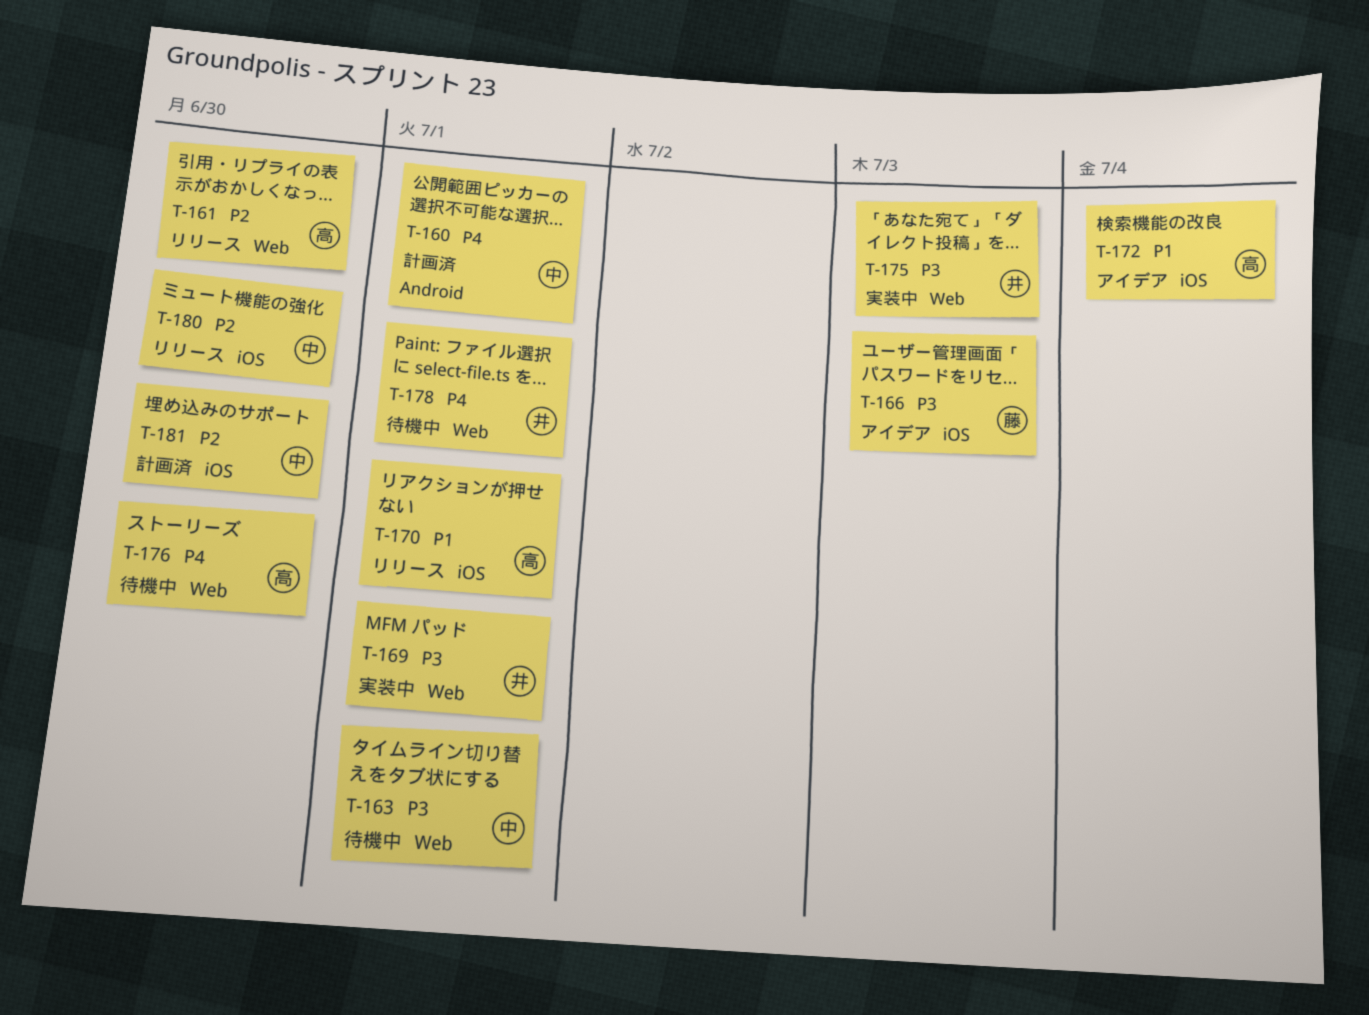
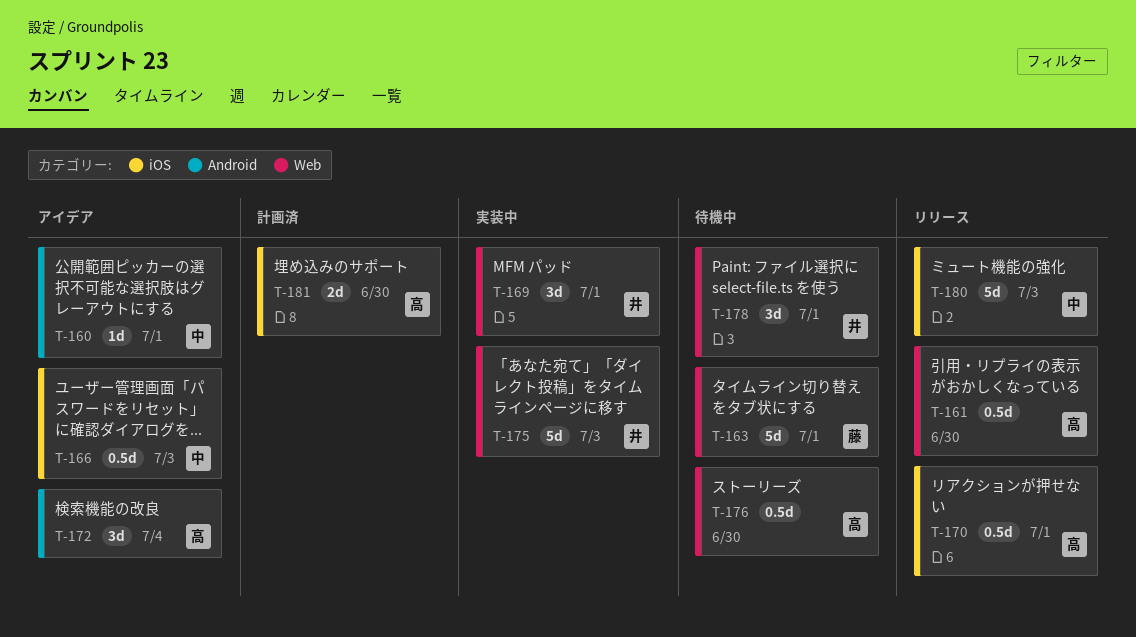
T-160, status: 計画済 -> アイデア
T-163, owner: 中 -> 藤
T-166, owner: 藤 -> 中
T-172, label: iOS -> Android
T-180, due: Jun 30 -> Jul 3
T-181, owner: 中 -> 高

